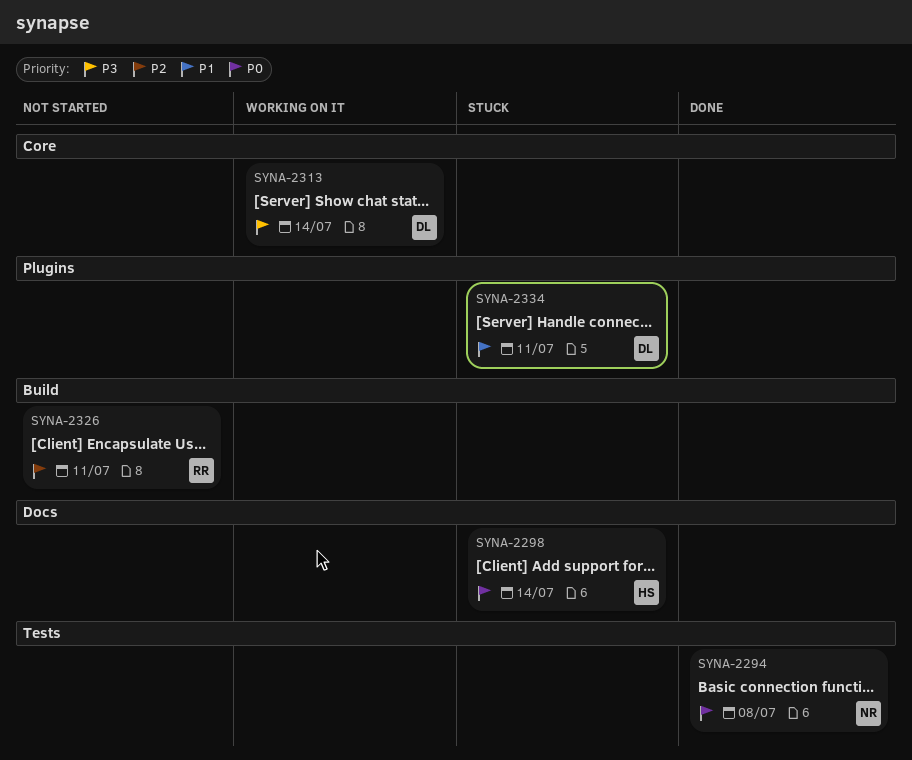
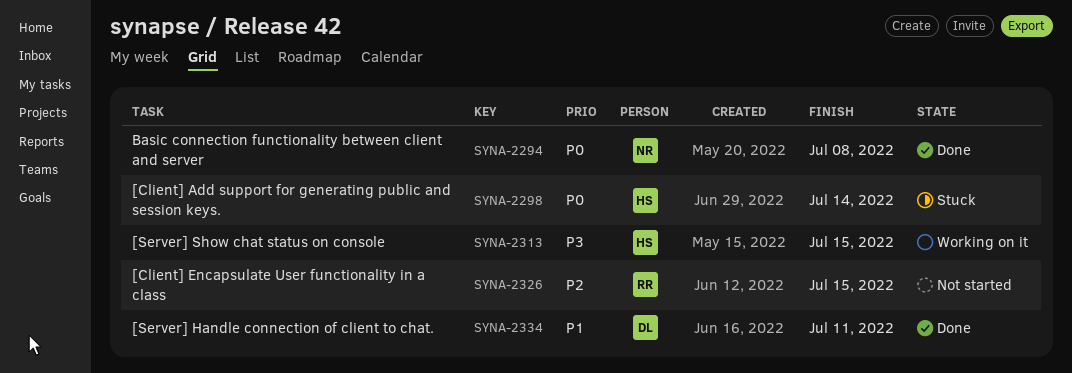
SYNA-2313, owner: DL -> HS
SYNA-2313, due: Jul 14 -> Jul 15
SYNA-2326, due: Jul 11 -> Jul 15
SYNA-2334, status: Stuck -> Done

